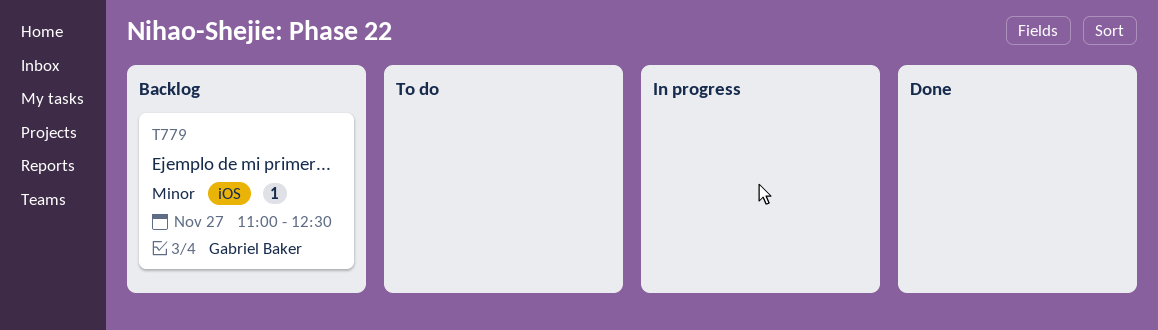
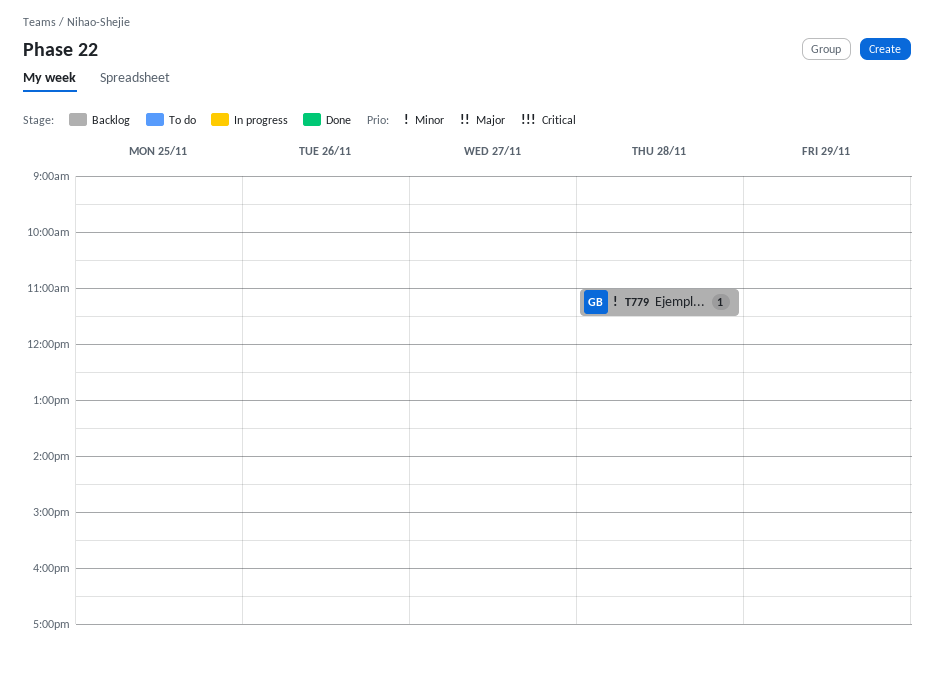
T779, day: Nov 27 -> Nov 28
T779, ends: 12:30 -> 11:30

